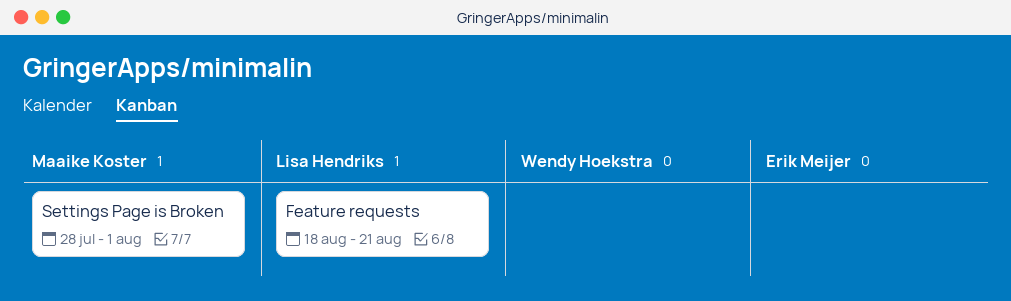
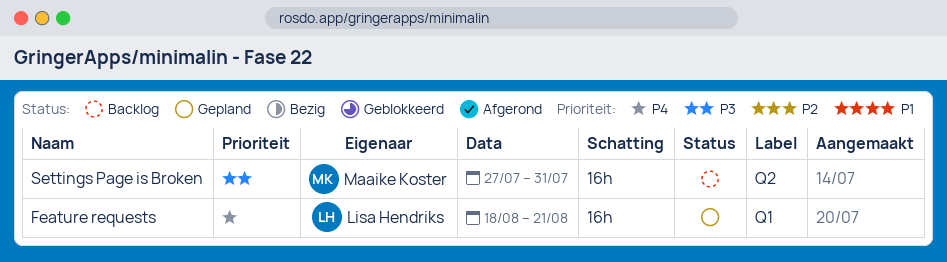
Settings Page is Broken, start: Jul 28 -> Jul 27
Settings Page is Broken, due: Aug 1 -> Jul 31

